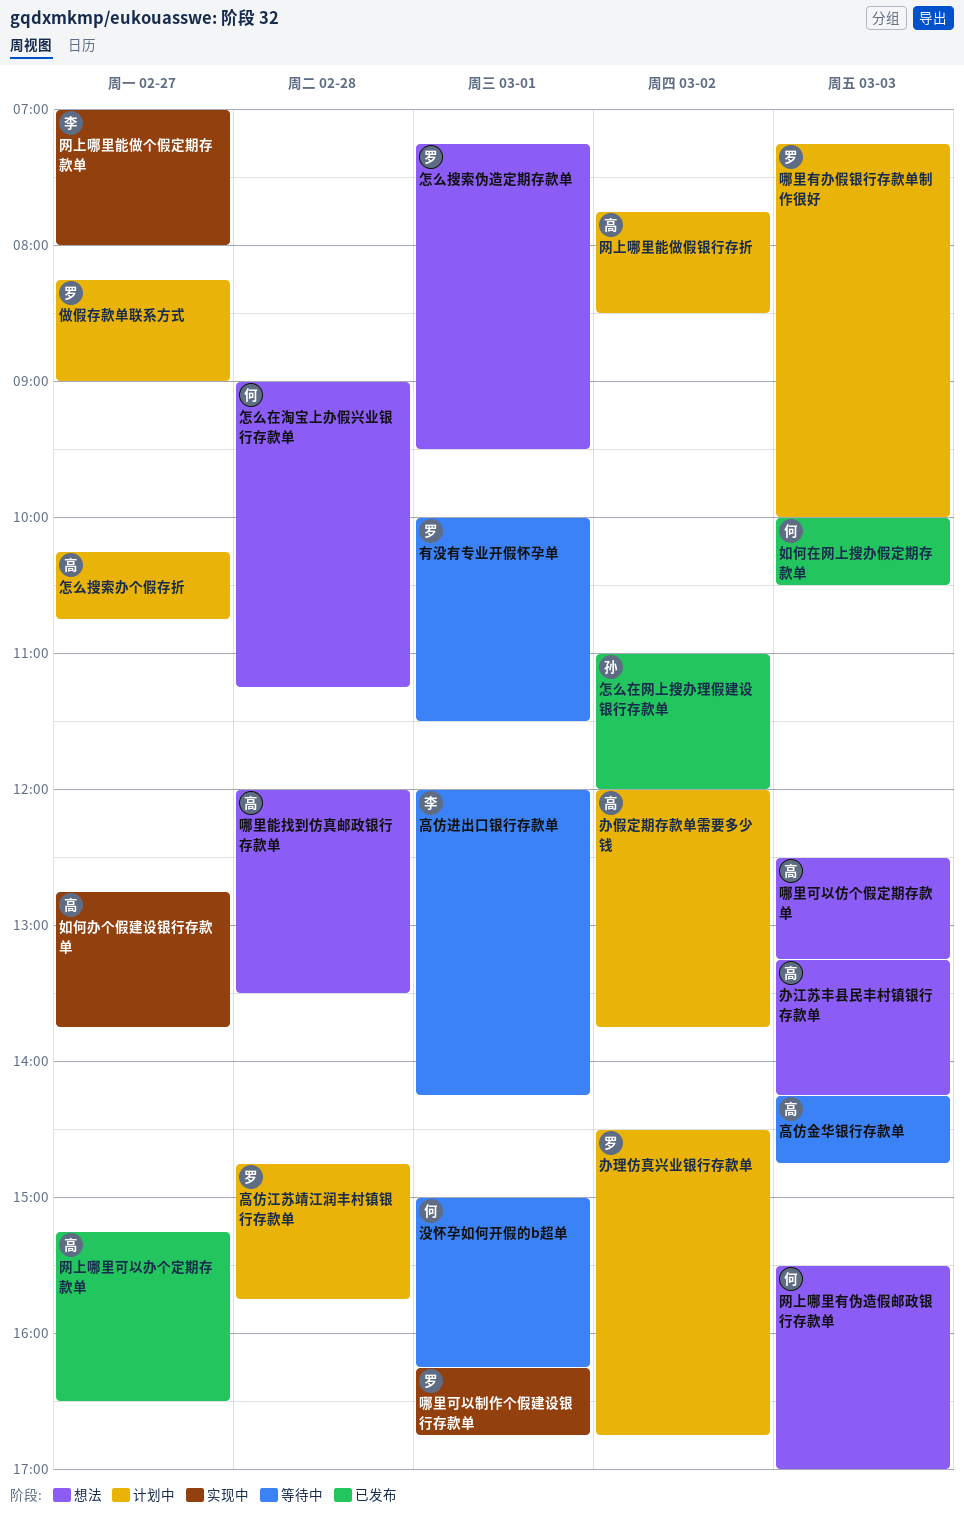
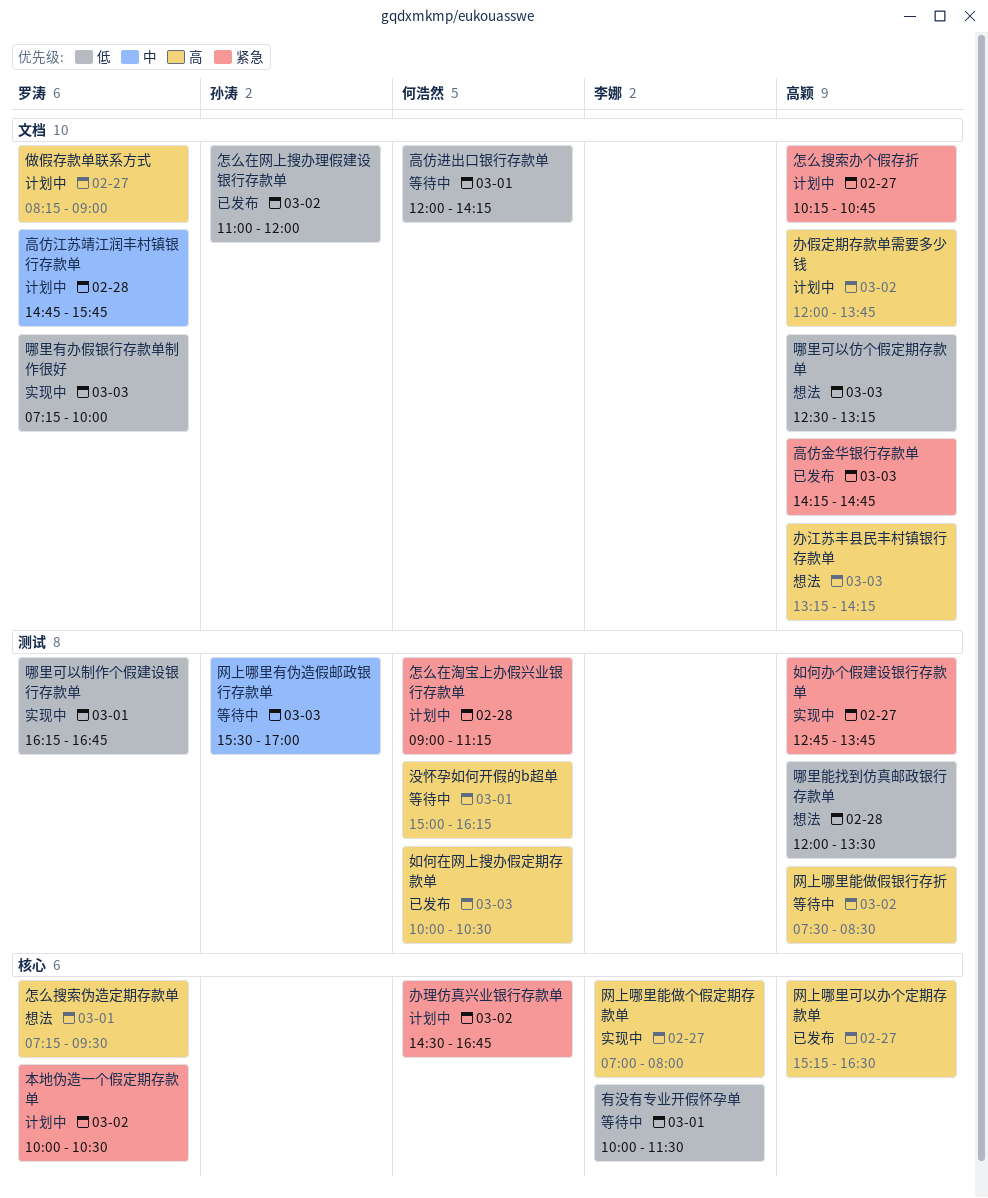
办理仿真兴业银行存款单, owner: 罗涛 -> 何浩然
哪里有办假银行存款单制作很好, status: 计划中 -> 实现中
怎么在淘宝上办假兴业银行存款单, status: 想法 -> 计划中
有没有专业开假怀孕单, owner: 罗涛 -> 李娜
本地伪造一个假定期存款单: none -> present
网上哪里有伪造假邮政银行存款单, status: 想法 -> 等待中
网上哪里有伪造假邮政银行存款单, owner: 何浩然 -> 孙涛
网上哪里能做假银行存折, status: 计划中 -> 等待中
网上哪里能做假银行存折, begins: 07:45 -> 07:30
高仿进出口银行存款单, owner: 李娜 -> 何浩然
高仿金华银行存款单, status: 等待中 -> 已发布

